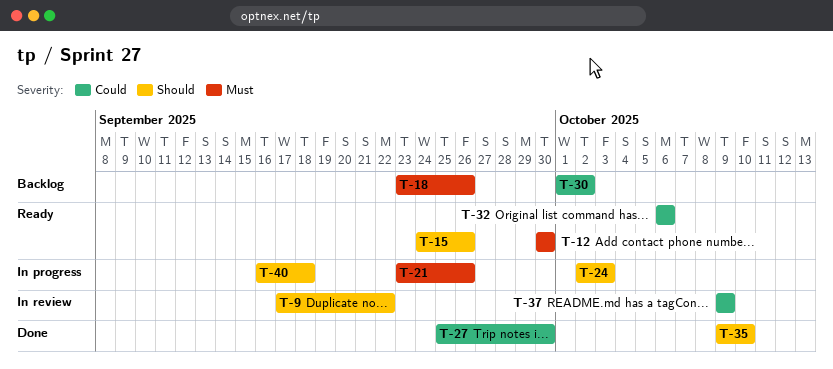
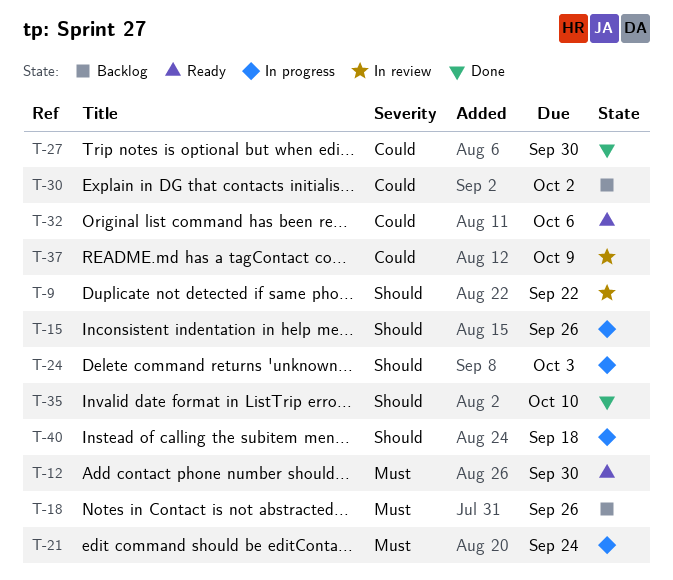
T-15, status: Ready -> In progress
T-21, due: Sep 26 -> Sep 24

